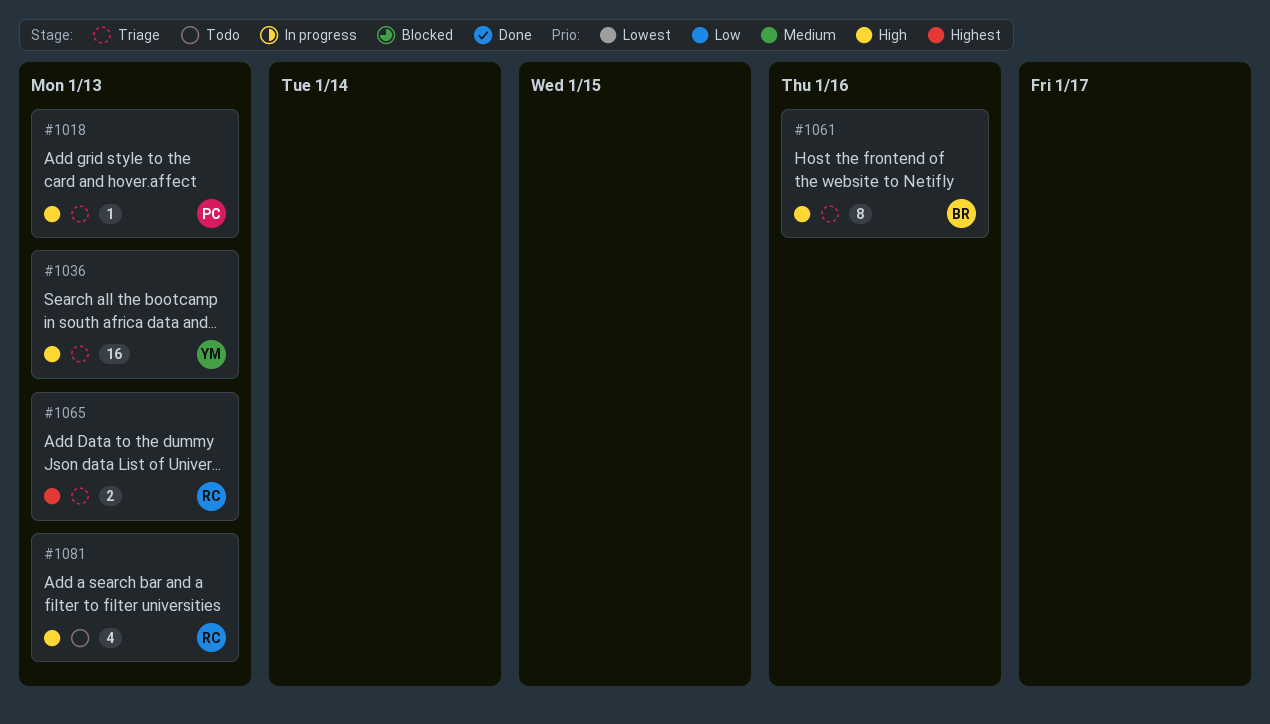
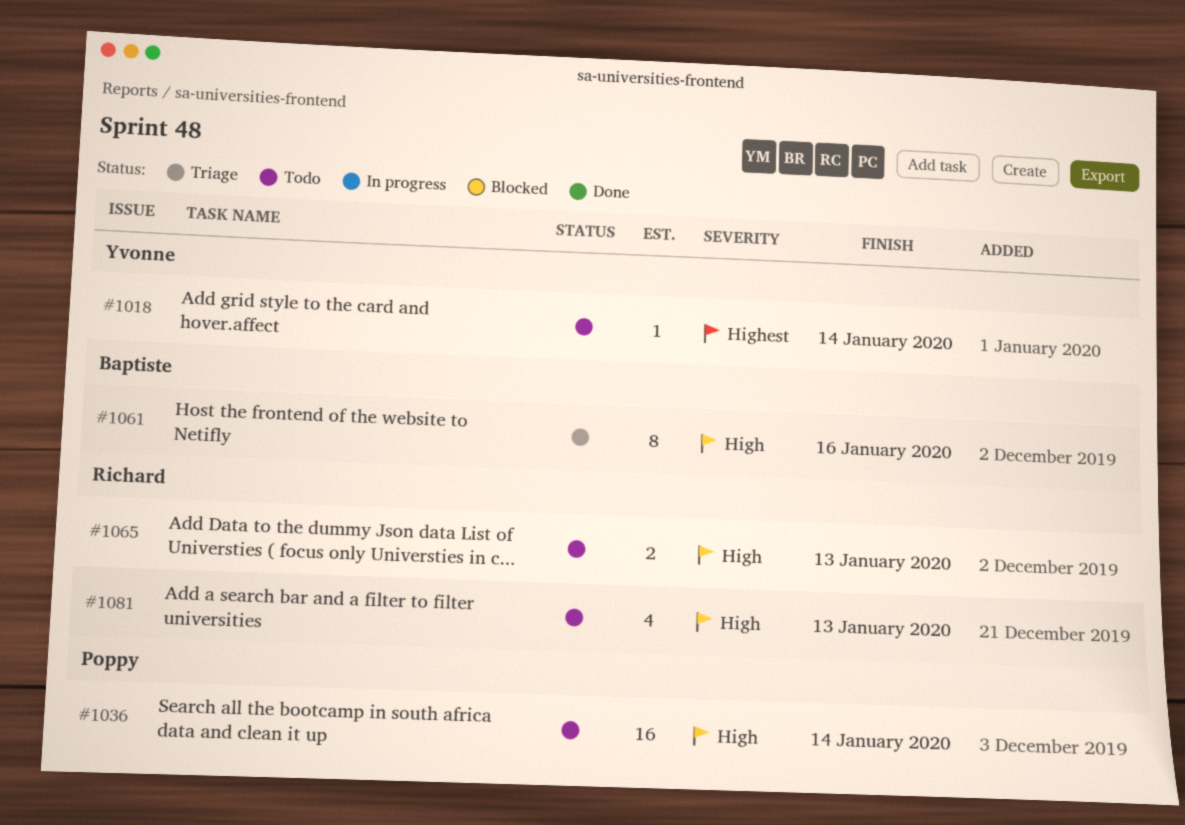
#1018, status: Triage -> Todo
#1018, owner: Poppy -> Yvonne
#1018, priority: High -> Highest
#1018, due: Jan 13 -> Jan 14
#1036, status: Triage -> Todo
#1036, owner: Yvonne -> Poppy
#1036, due: Jan 13 -> Jan 14
#1065, status: Triage -> Todo
#1065, priority: Highest -> High

